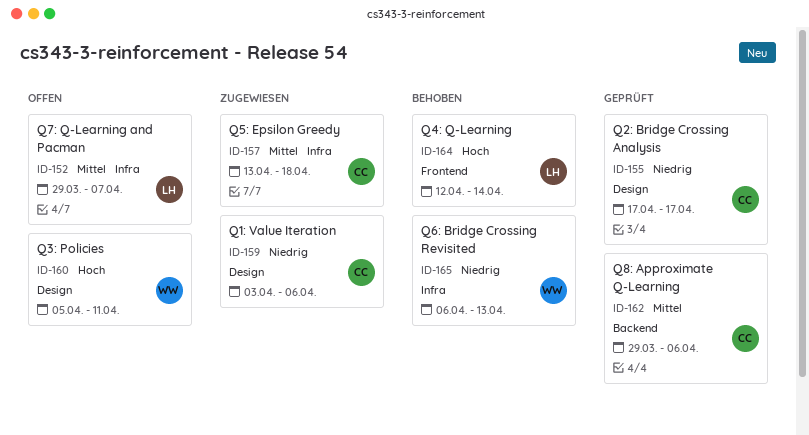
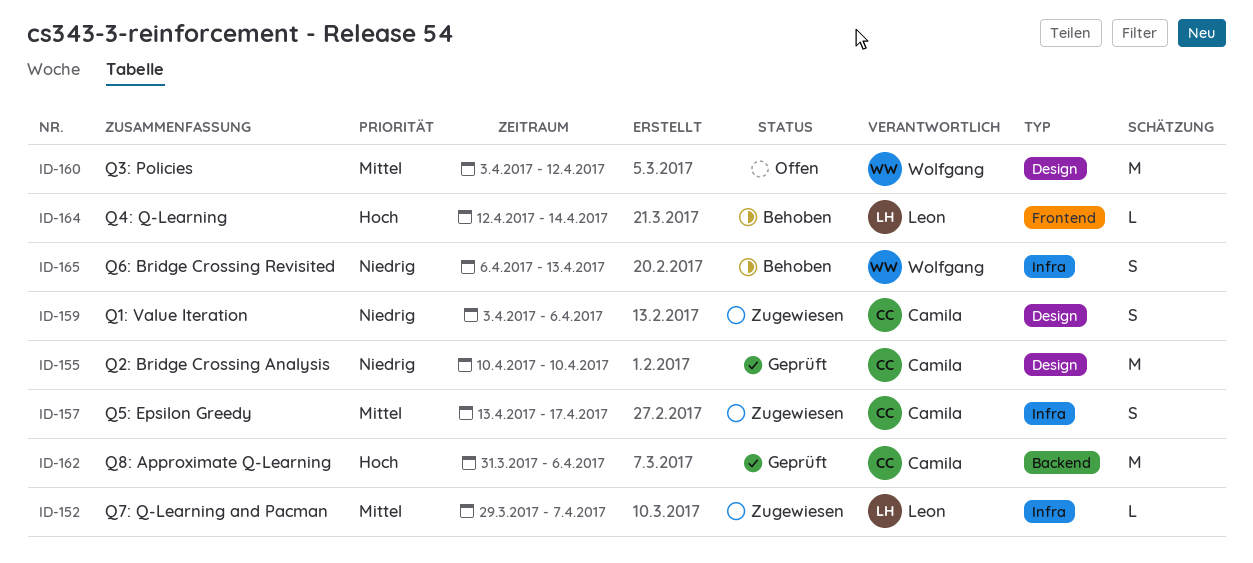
ID-152, status: Offen -> Zugewiesen
ID-155, start: Apr 17 -> Apr 10
ID-155, due: Apr 17 -> Apr 10
ID-157, due: Apr 18 -> Apr 17
ID-160, priority: Hoch -> Mittel
ID-160, start: Apr 5 -> Apr 3
ID-160, due: Apr 11 -> Apr 12
ID-162, priority: Mittel -> Hoch
ID-162, start: Mar 29 -> Mar 31

